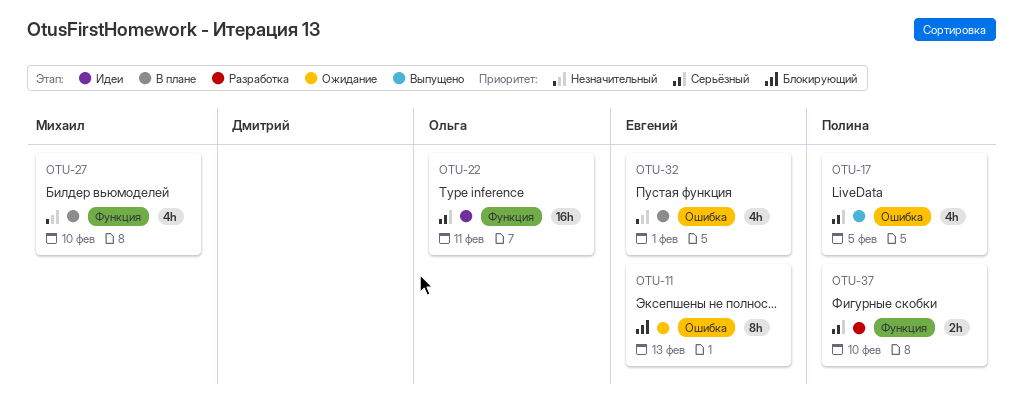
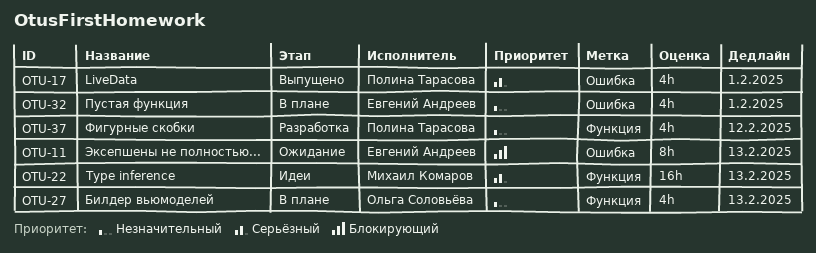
OTU-17, due: Feb 5 -> Feb 1
OTU-22, owner: Ольга Соловьёва -> Михаил Комаров
OTU-22, due: Feb 11 -> Feb 13
OTU-27, owner: Михаил Комаров -> Ольга Соловьёва
OTU-27, due: Feb 10 -> Feb 13
OTU-37, priority: Серьёзный -> Незначительный
OTU-37, estimate: 2h -> 4h
OTU-37, due: Feb 10 -> Feb 12

